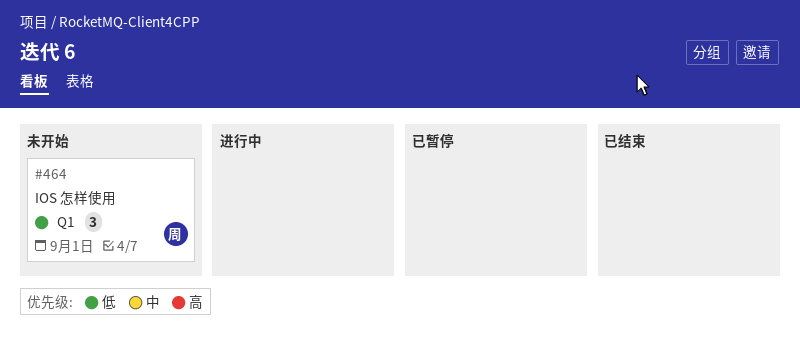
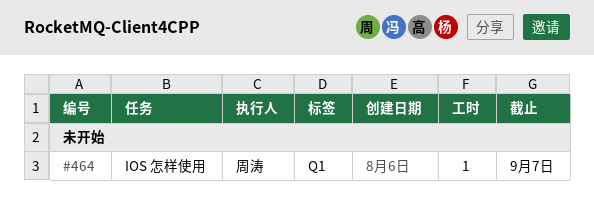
#464, estimate: 3 -> 1
#464, due: Sep 1 -> Sep 7

